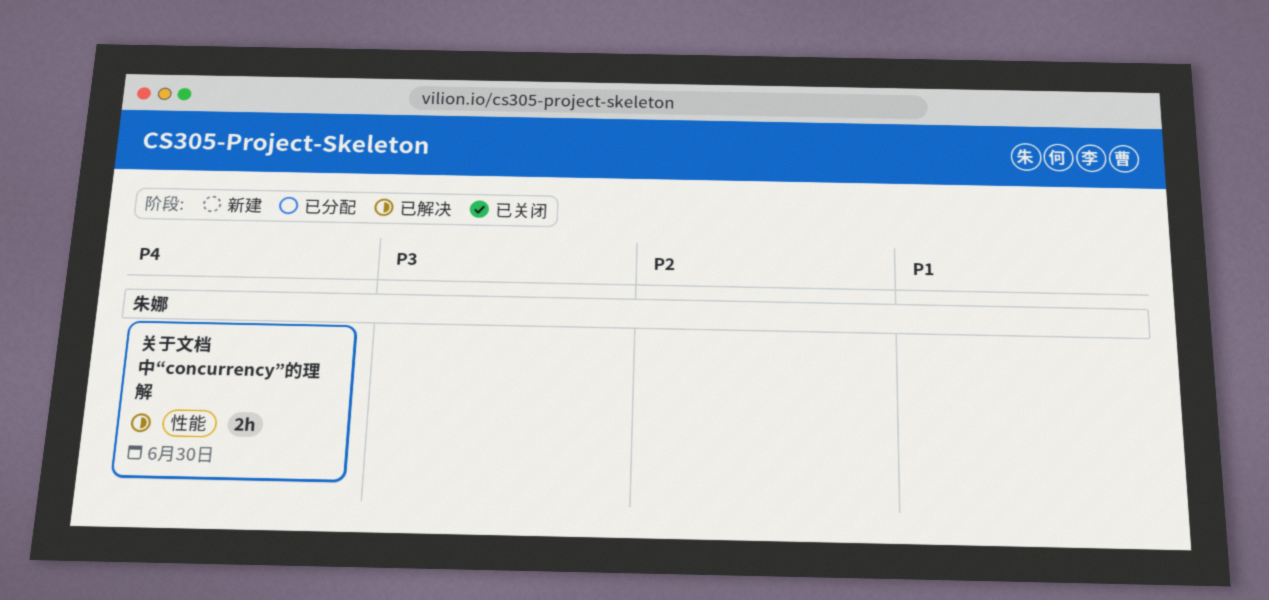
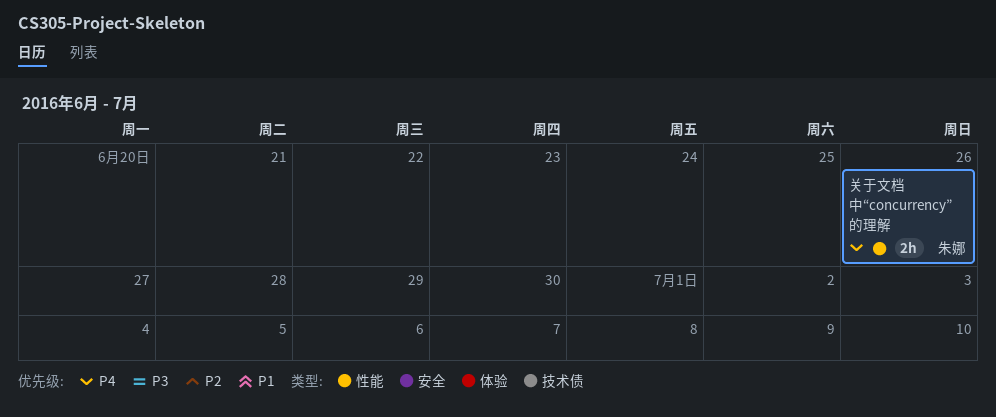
关于文档中“concurrency”的理解, due: Jun 30 -> Jun 26

